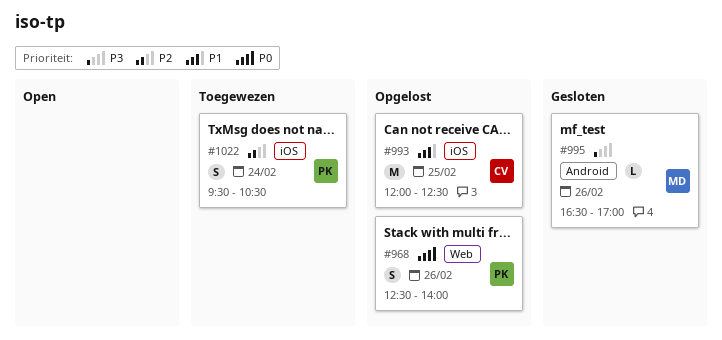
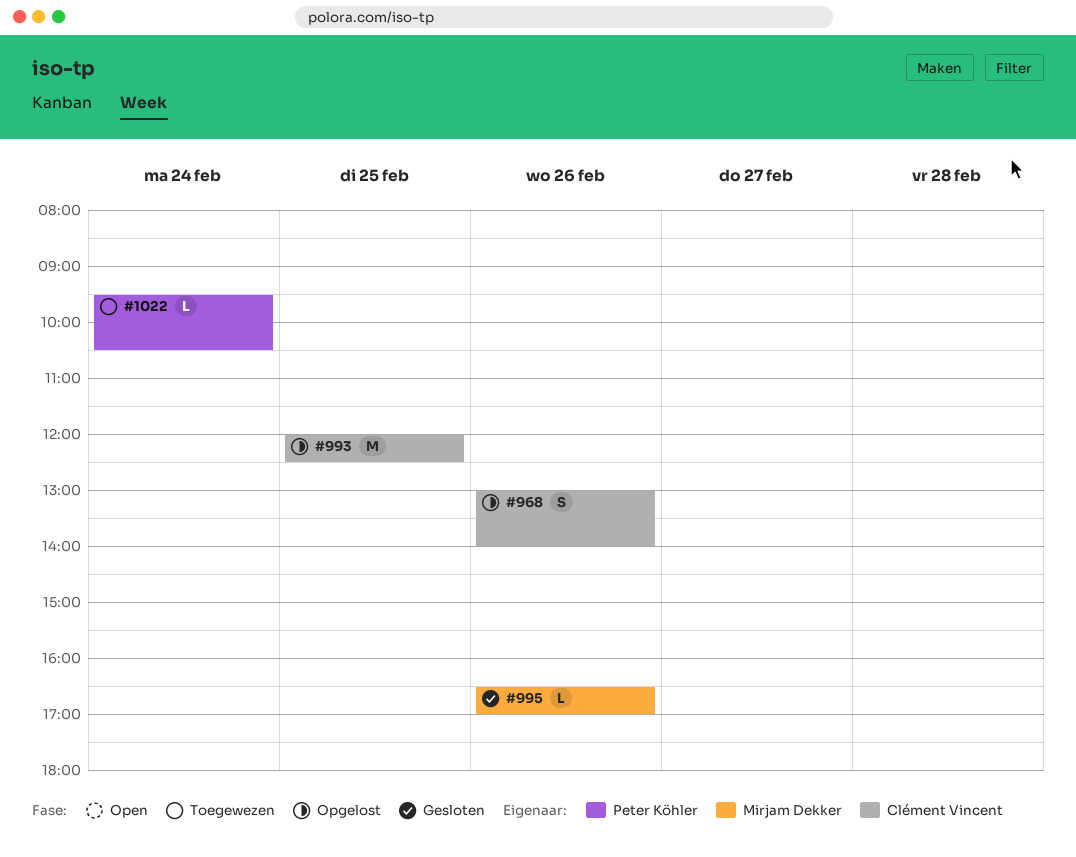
#968, owner: Peter Köhler -> Clément Vincent
#968, begins: 12:30 -> 13:00
#1022, estimate: S -> L

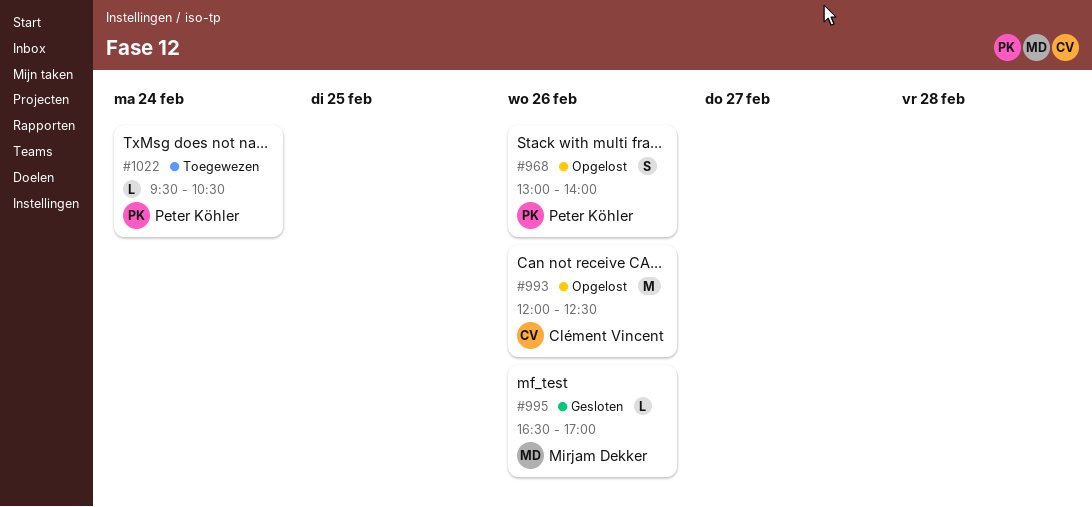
#968, owner: Clément Vincent -> Peter Köhler
#993, day: Feb 25 -> Feb 26

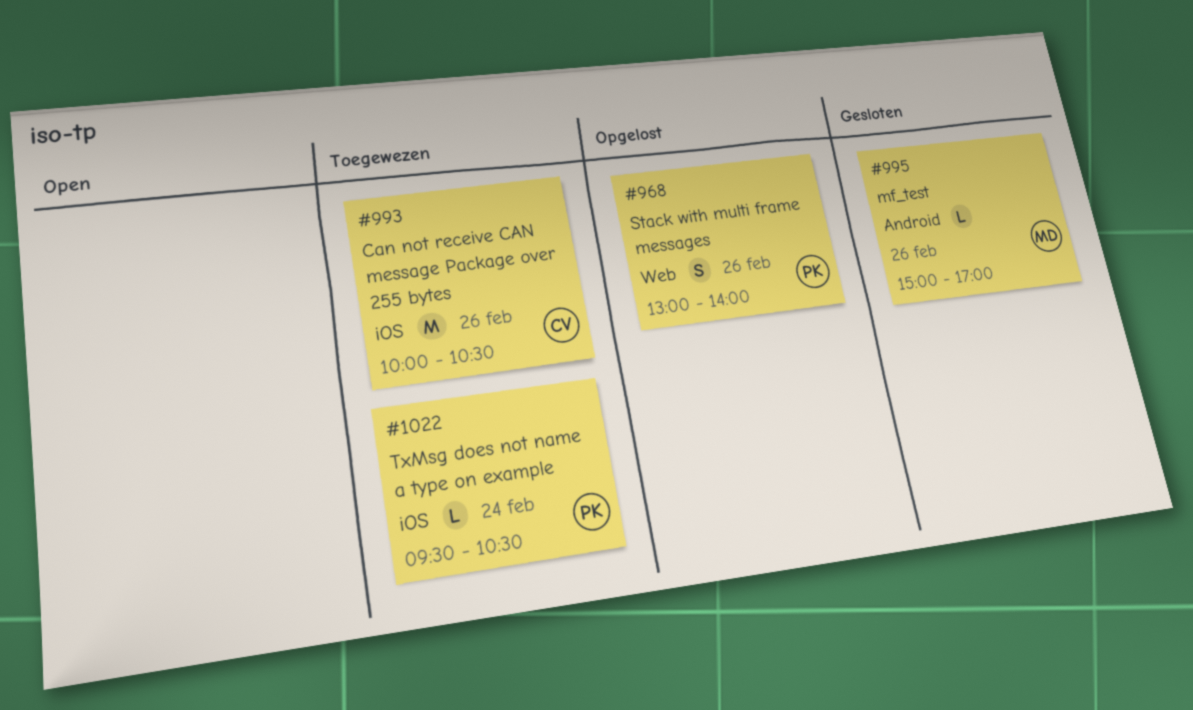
#993, status: Opgelost -> Toegewezen
#993, begins: 12:00 -> 10:00
#993, ends: 12:30 -> 10:30
#995, begins: 16:30 -> 15:00

